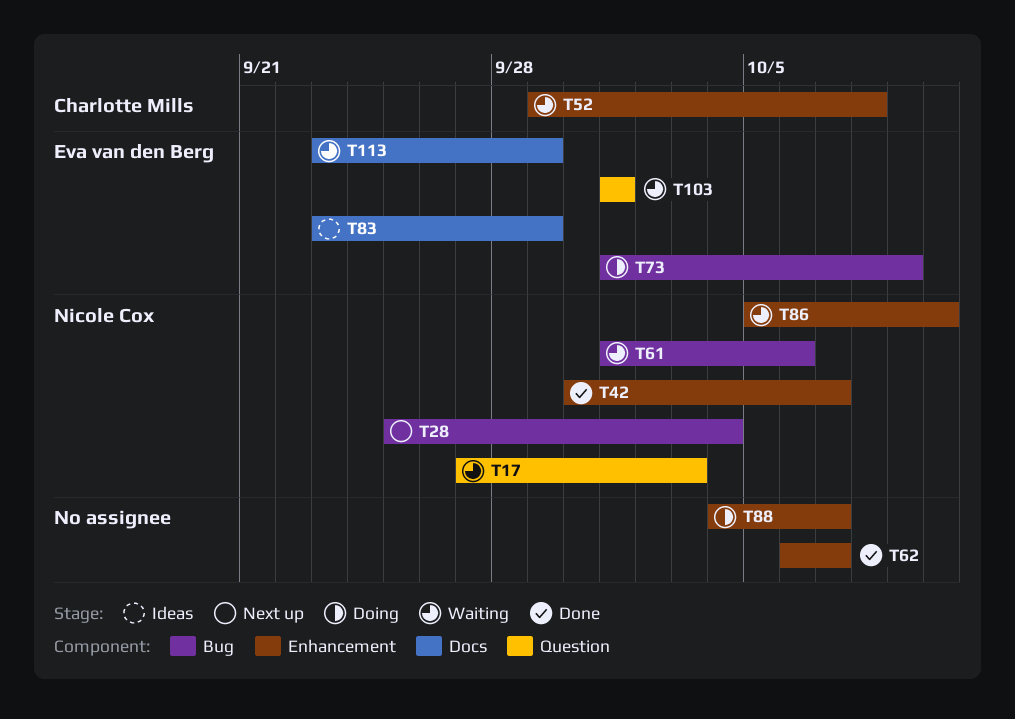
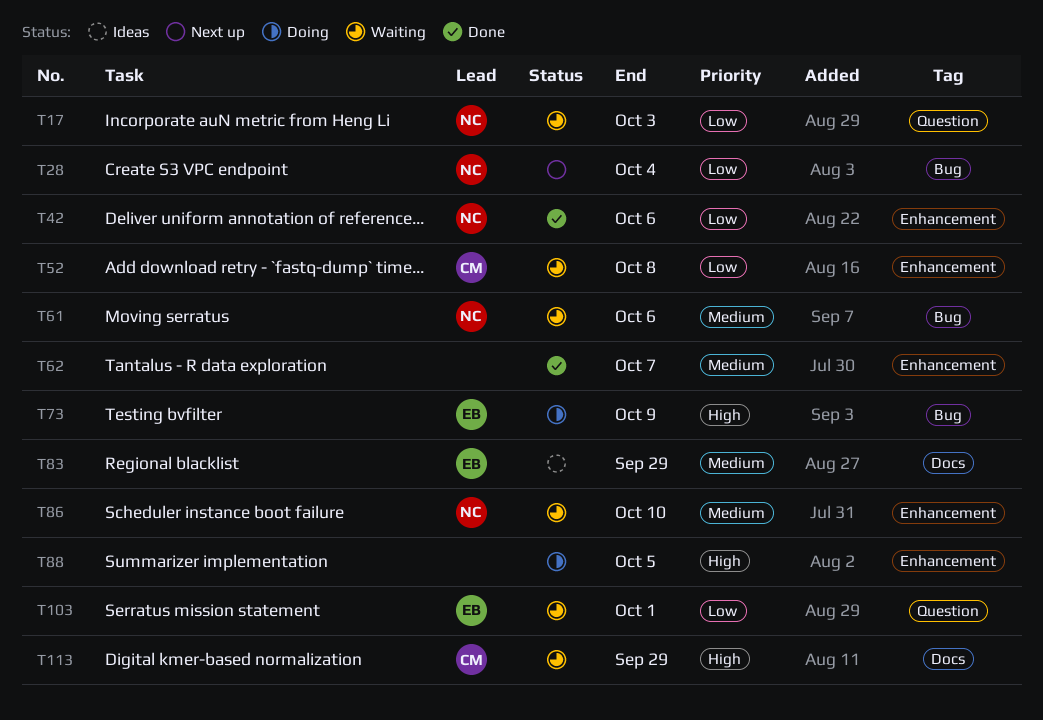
T42, due: Oct 7 -> Oct 6
T88, due: Oct 7 -> Oct 5
T113, owner: Eva van den Berg -> Charlotte Mills

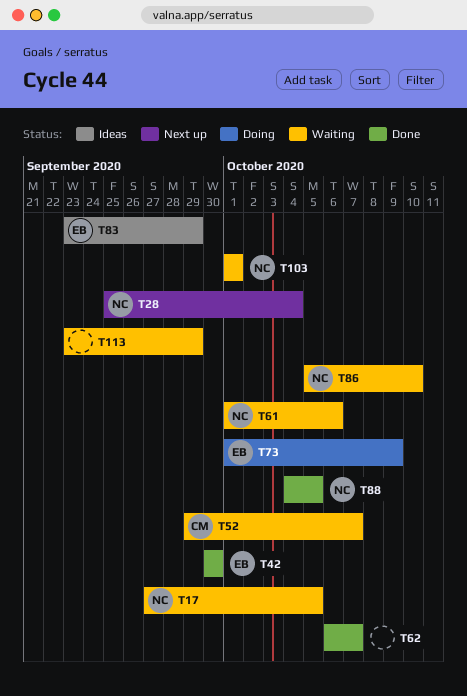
T17, due: Oct 3 -> Oct 5
T42, owner: NC -> EB
T42, due: Oct 6 -> Sep 30
T52, due: Oct 8 -> Oct 7
T88, status: Doing -> Done
T88, owner: none -> NC
T103, owner: EB -> NC
T113, owner: CM -> none

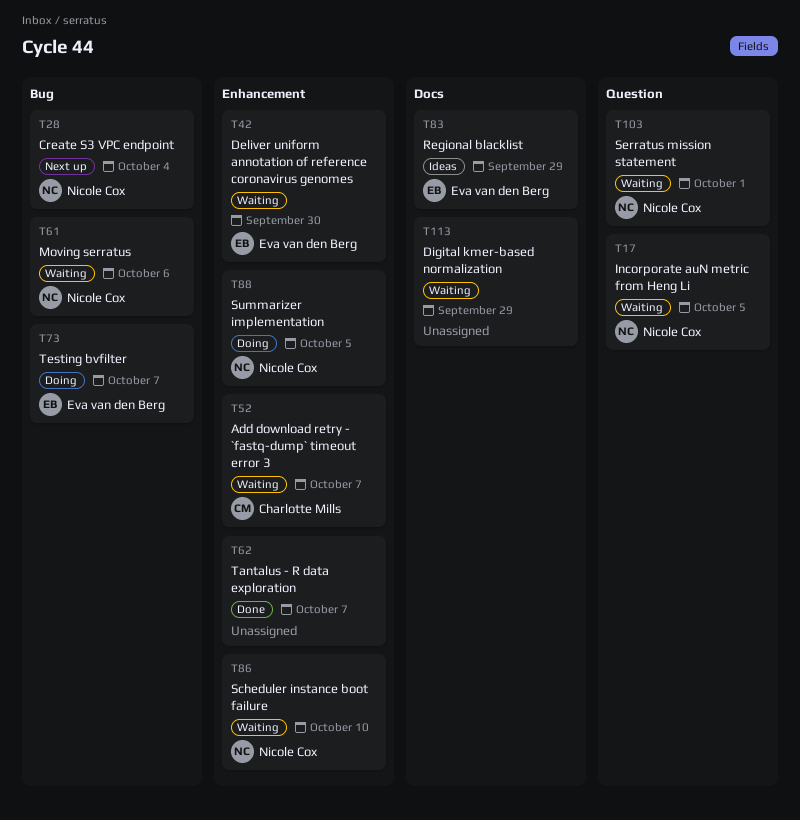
T42, status: Done -> Waiting
T73, due: Oct 9 -> Oct 7
T88, status: Done -> Doing

